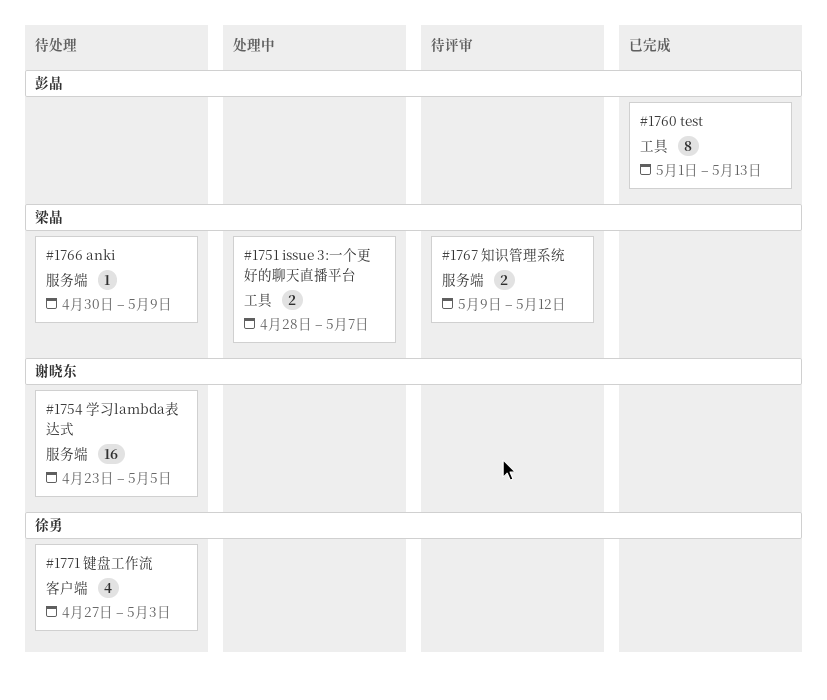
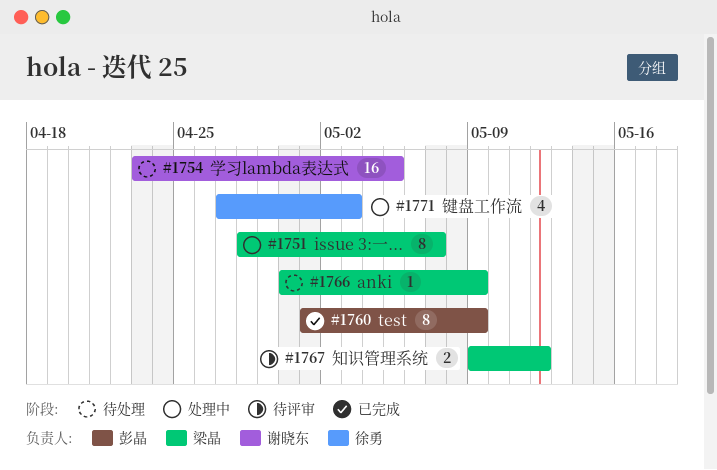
#1751, estimate: 2 -> 8
#1760, due: May 13 -> May 9
#1771, status: 待处理 -> 处理中

